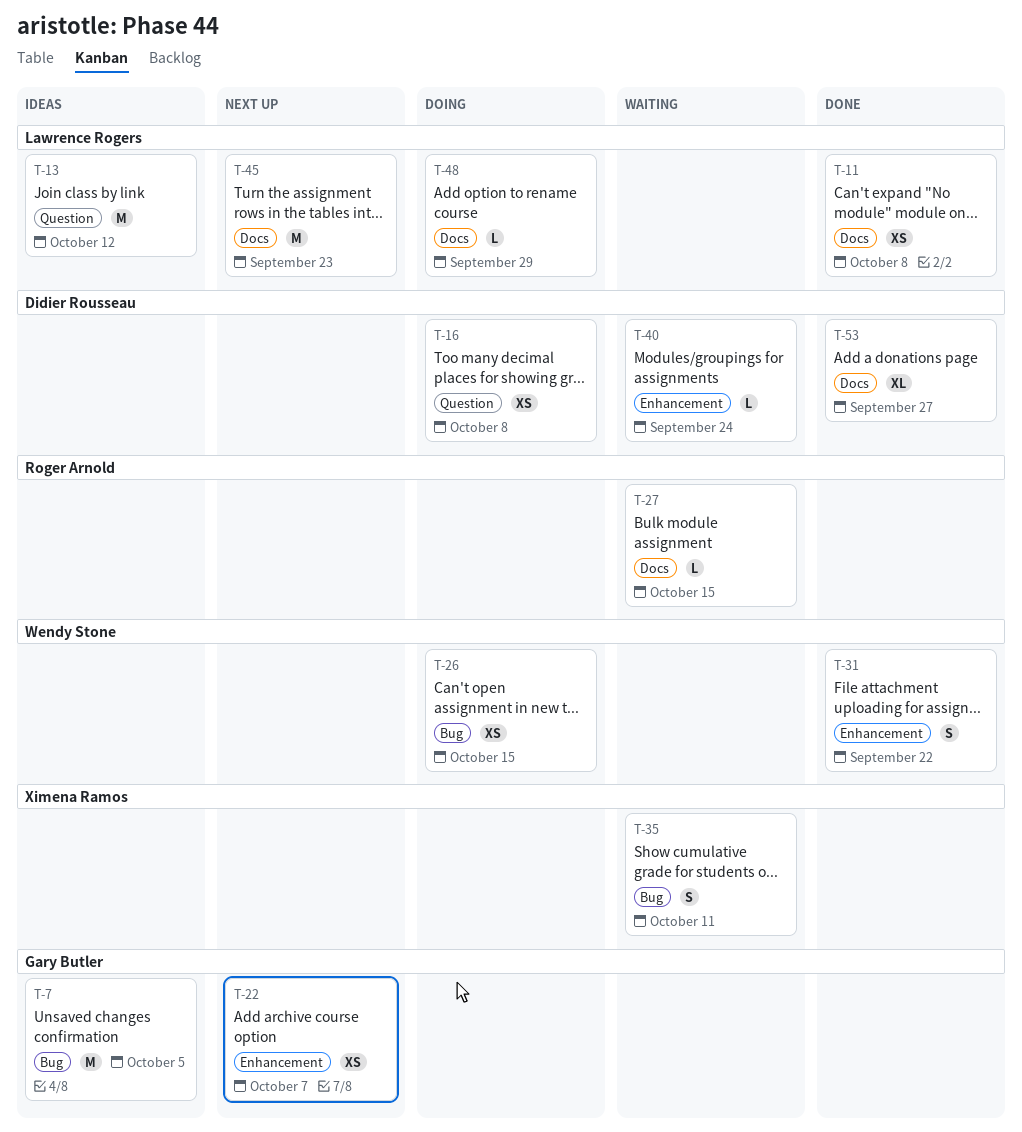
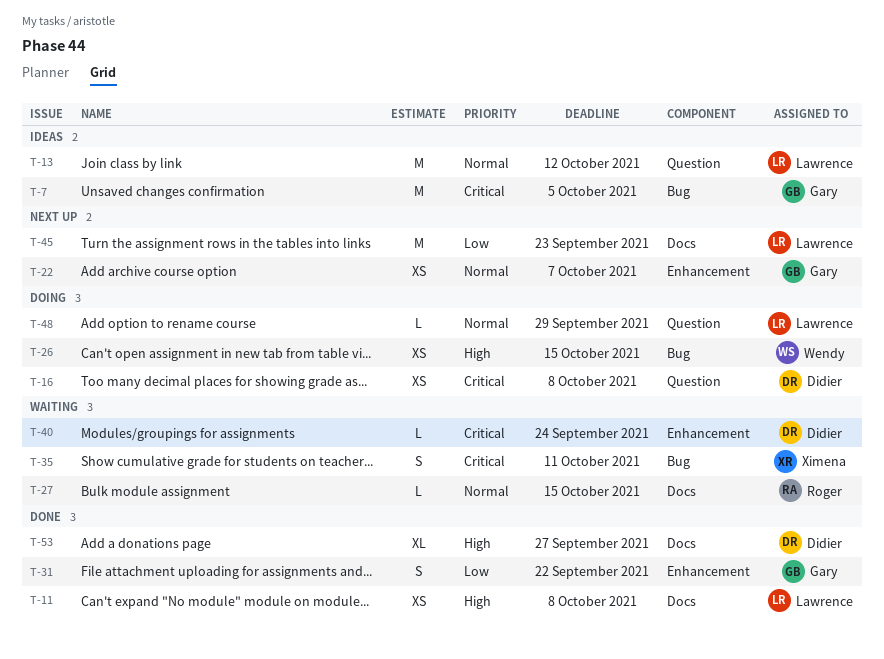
T-31, owner: Wendy Stone -> Gary Butler
T-48, label: Docs -> Question

